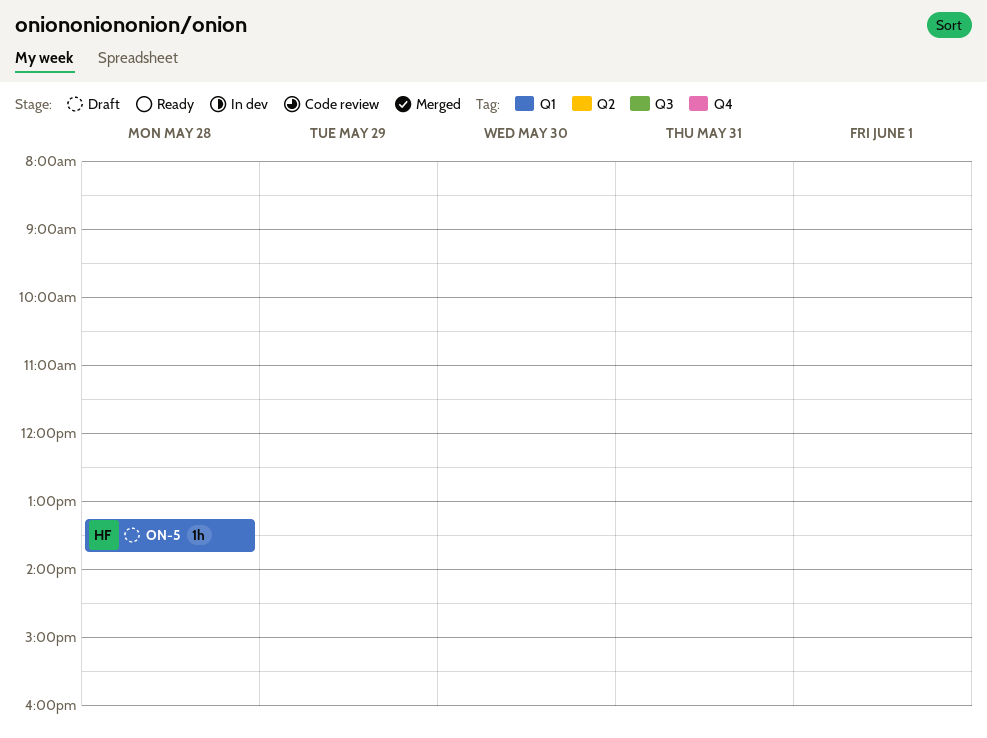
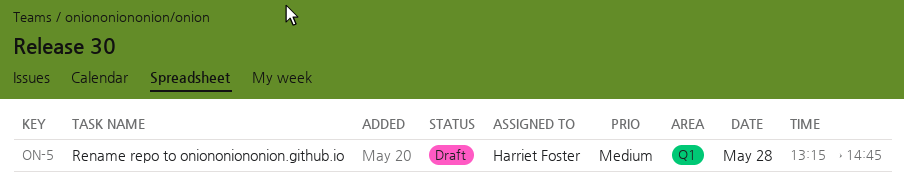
ON-5, ends: 13:45 -> 14:45

